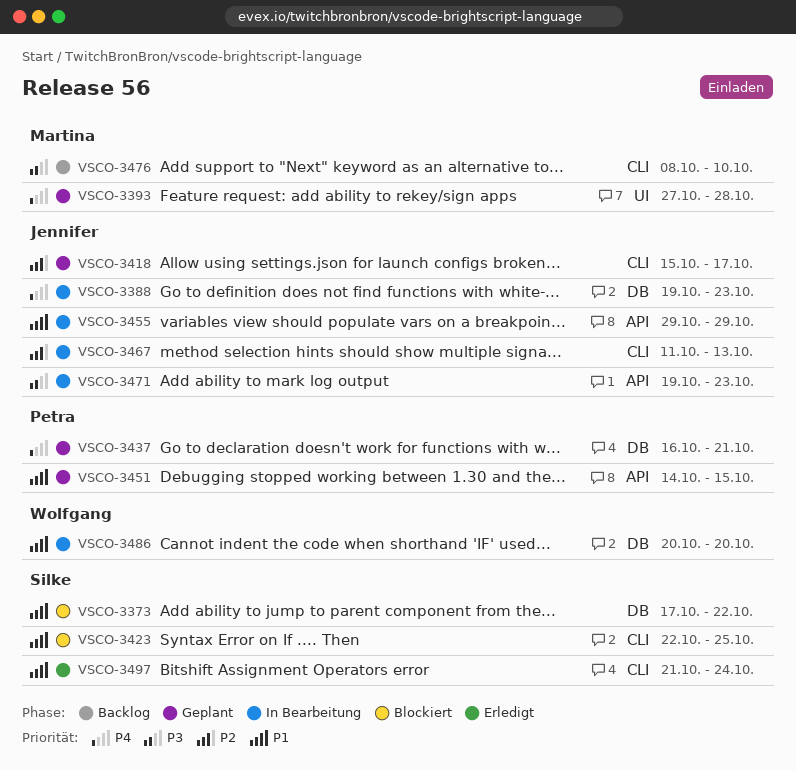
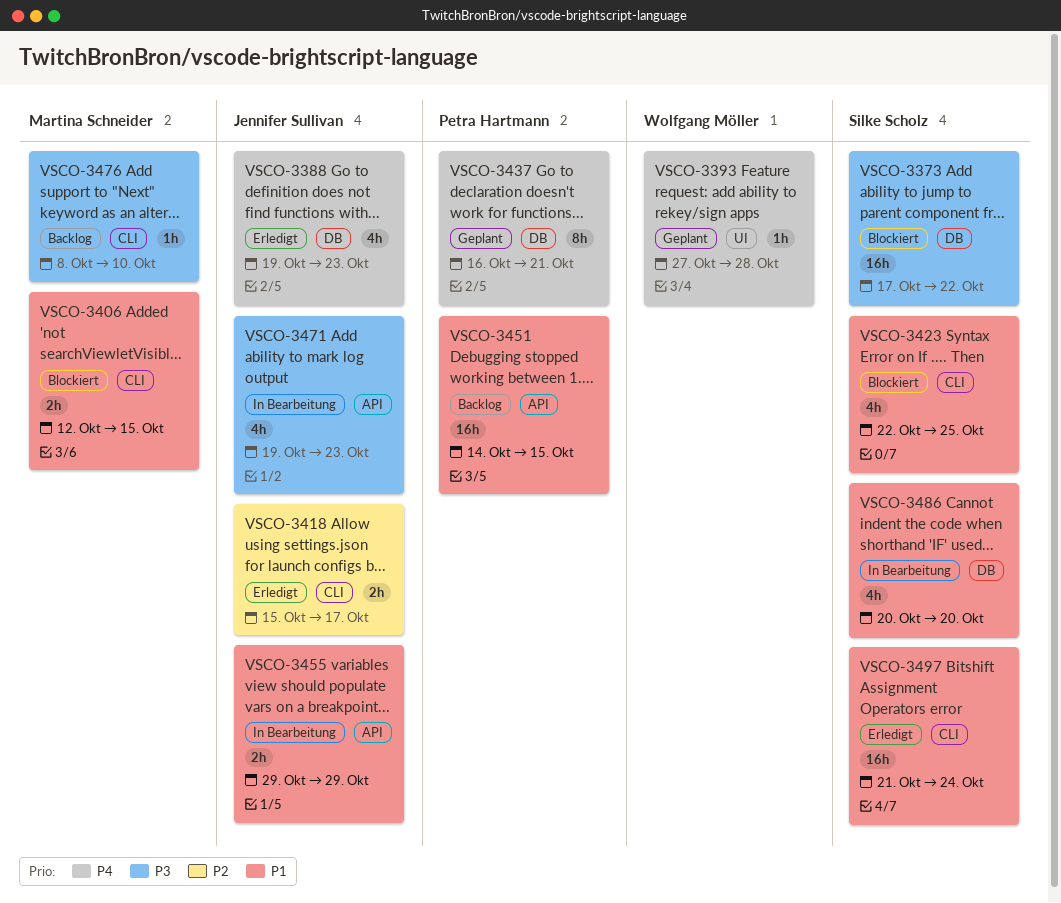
VSCO-3373, priority: P1 -> P3
VSCO-3388, status: In Bearbeitung -> Erledigt
VSCO-3393, owner: Martina Schneider -> Wolfgang Möller
VSCO-3406: none -> present
VSCO-3418, status: Geplant -> Erledigt
VSCO-3451, status: Geplant -> Backlog
VSCO-3467: present -> none
VSCO-3486, owner: Wolfgang Möller -> Silke Scholz

